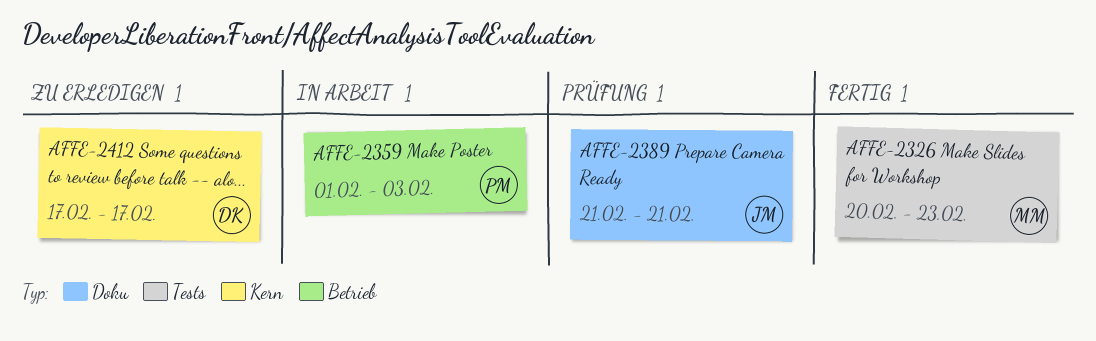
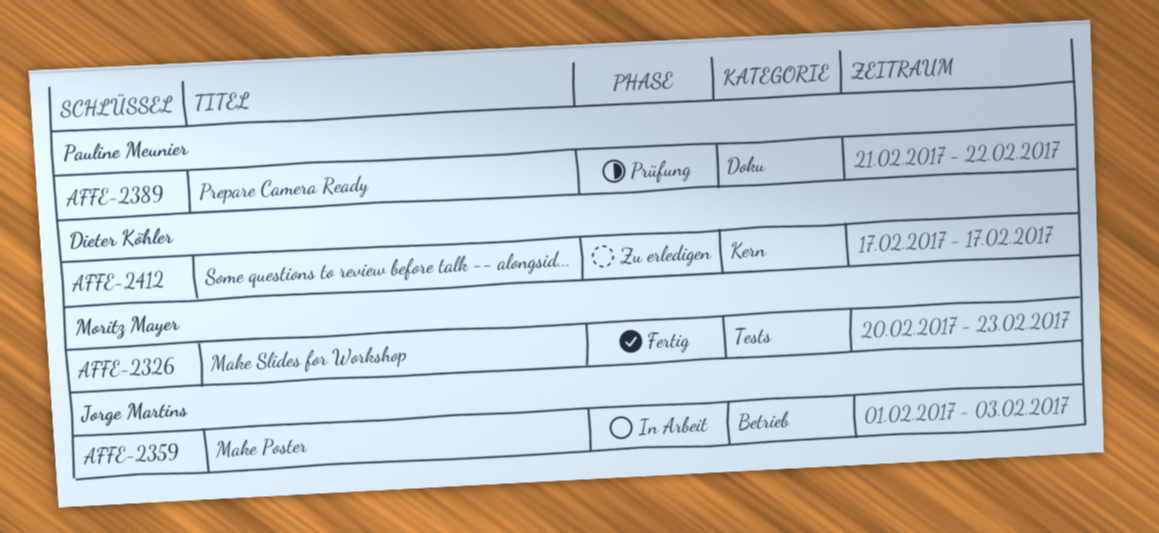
AFFE-2359, owner: Pauline Meunier -> Jorge Martins
AFFE-2389, owner: Jorge Martins -> Pauline Meunier
AFFE-2389, due: Feb 21 -> Feb 22

